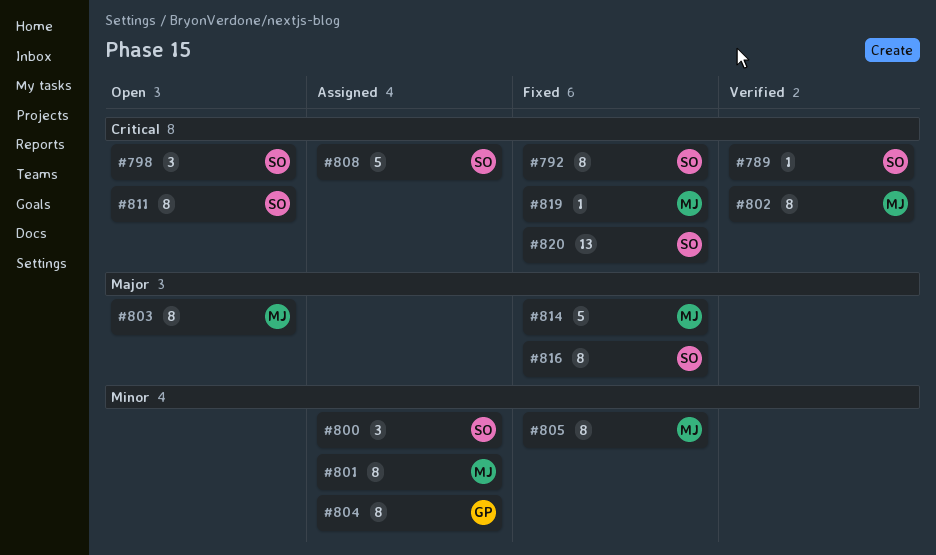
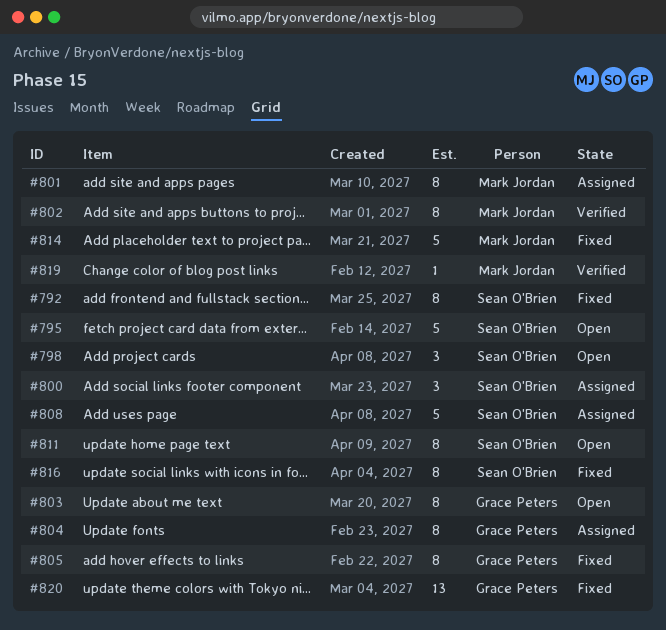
#789: present -> none
#795: none -> present
#803, owner: Mark Jordan -> Grace Peters
#805, owner: Mark Jordan -> Grace Peters
#819, status: Fixed -> Verified
#820, owner: Sean O'Brien -> Grace Peters

